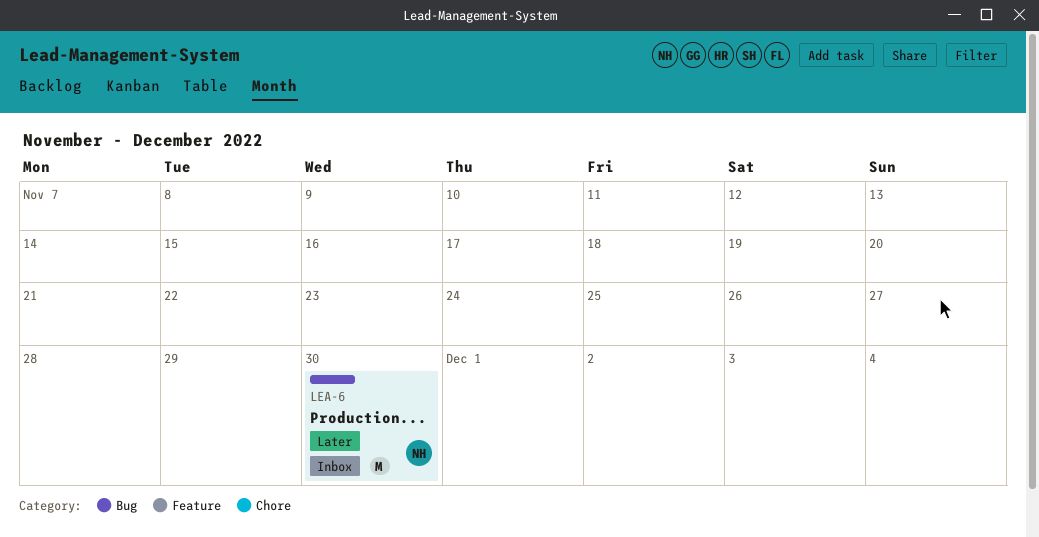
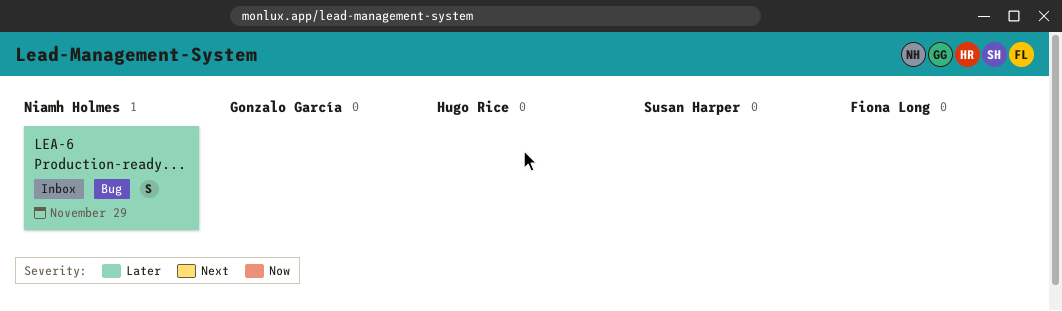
LEA-6, estimate: M -> S
LEA-6, due: Nov 30 -> Nov 29

